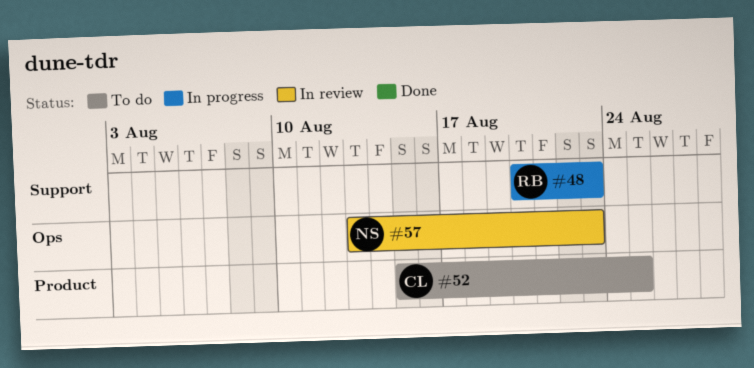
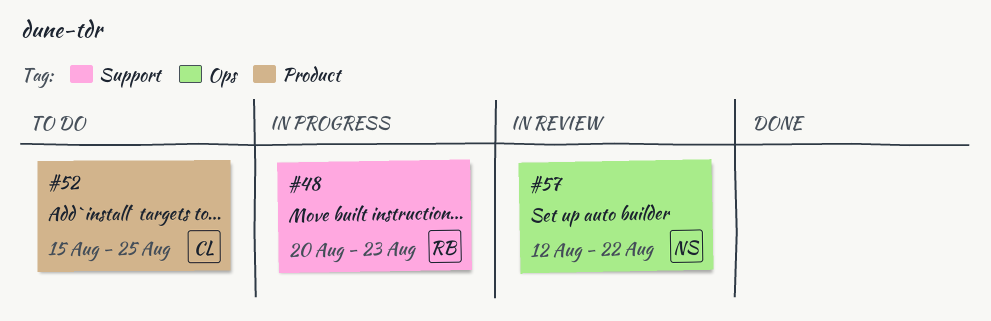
#57, start: Aug 13 -> Aug 12
#57, due: Aug 23 -> Aug 22

